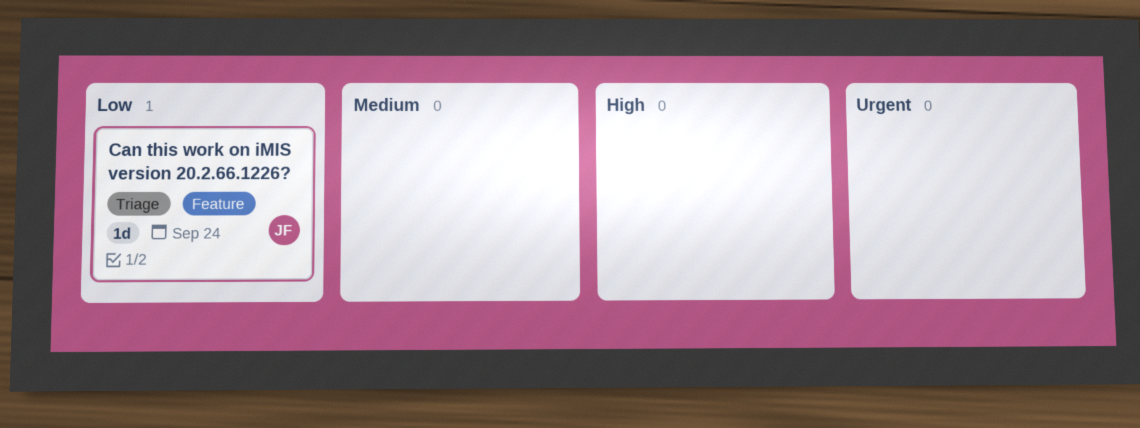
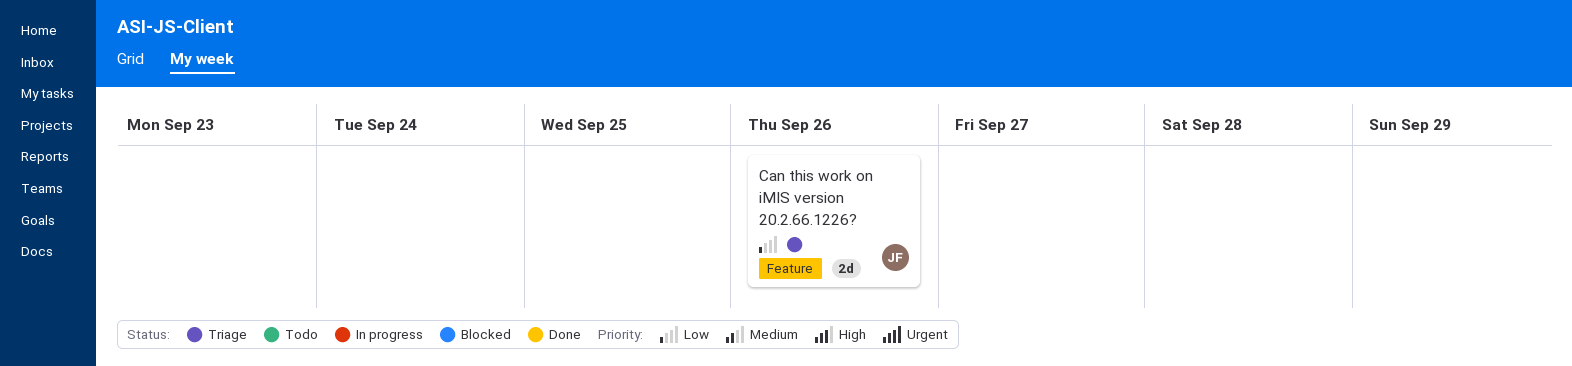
Can this work on iMIS version 20.2.66.1226?, estimate: 1d -> 2d
Can this work on iMIS version 20.2.66.1226?, due: Sep 24 -> Sep 26

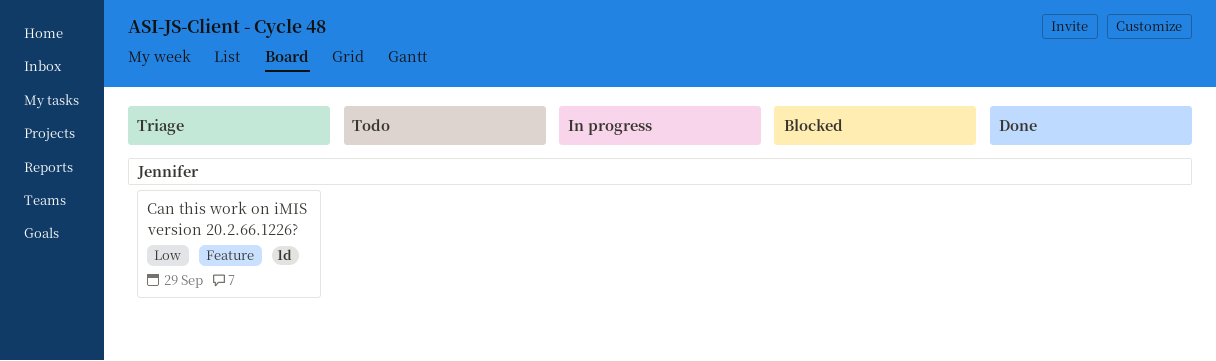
Can this work on iMIS version 20.2.66.1226?, estimate: 2d -> 1d
Can this work on iMIS version 20.2.66.1226?, due: Sep 26 -> Sep 29

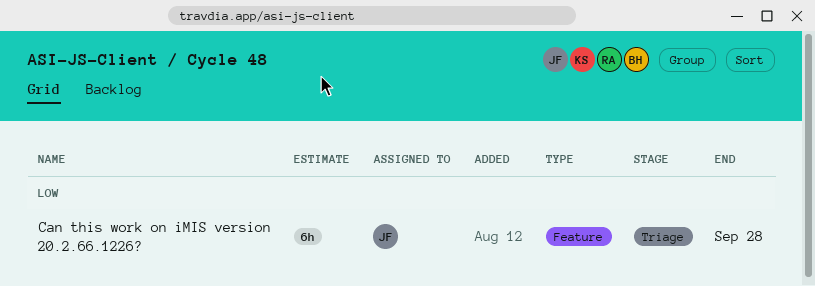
Can this work on iMIS version 20.2.66.1226?, estimate: 1d -> 6h
Can this work on iMIS version 20.2.66.1226?, due: Sep 29 -> Sep 28

